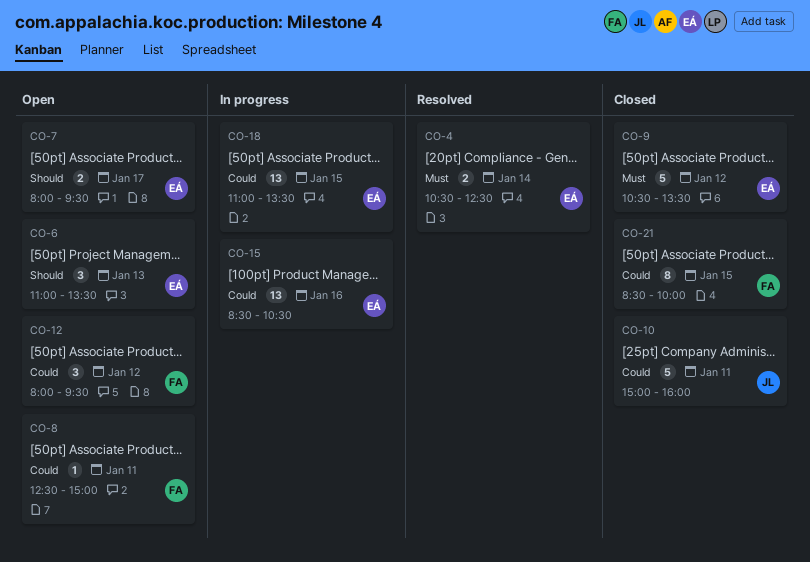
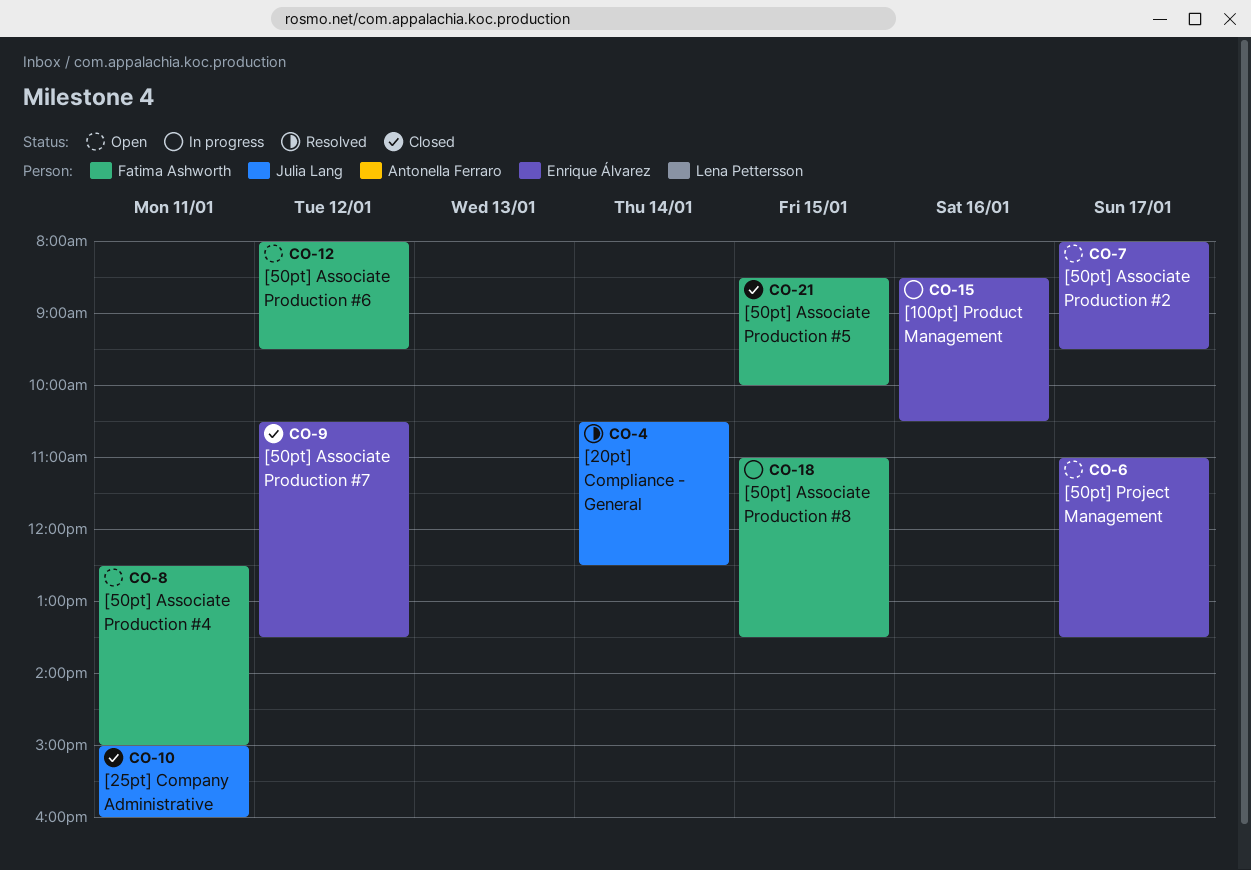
CO-4, owner: Enrique Álvarez -> Julia Lang
CO-6, day: Jan 13 -> Jan 17
CO-18, owner: Enrique Álvarez -> Fatima Ashworth

